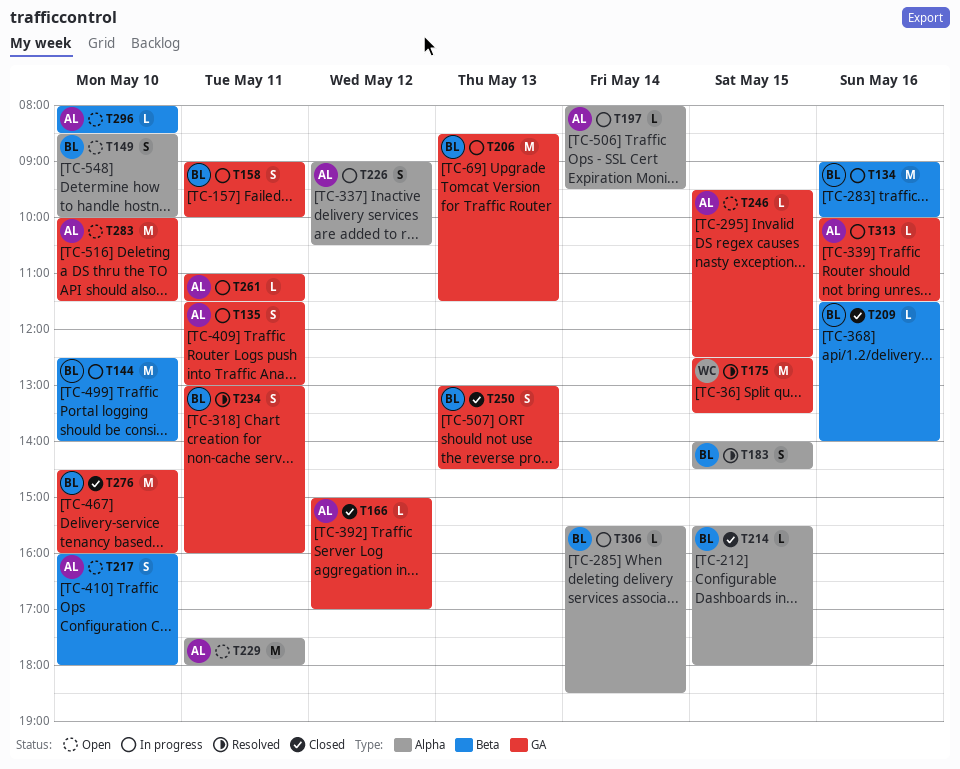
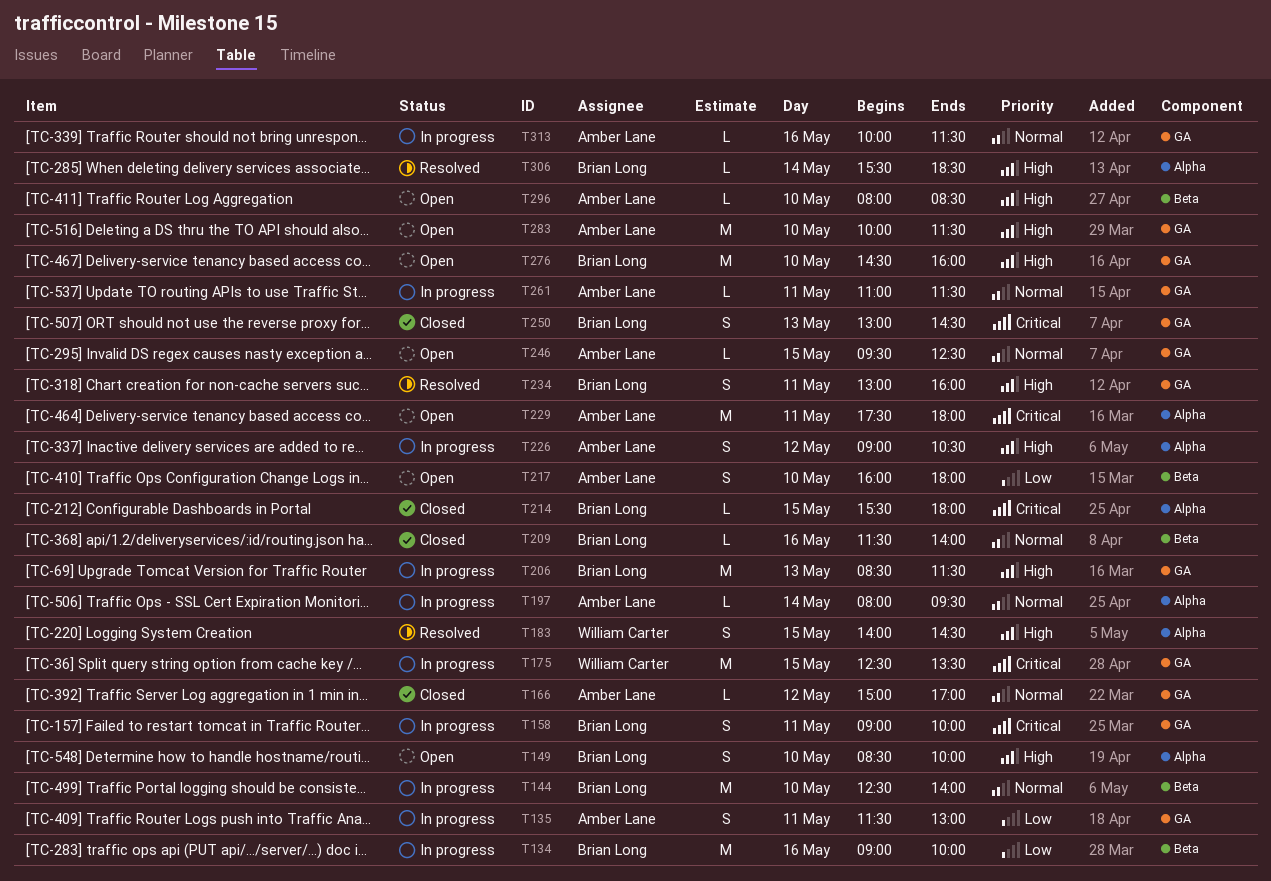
T175, status: Resolved -> In progress
T183, owner: Brian Long -> William Carter
T276, status: Closed -> Open
T306, status: In progress -> Resolved

